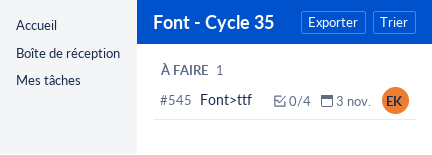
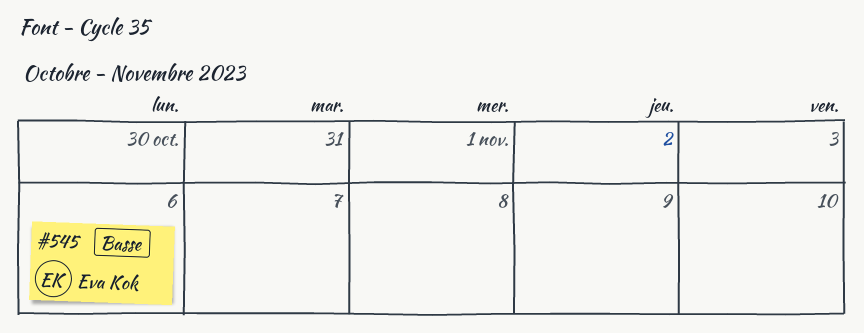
#545, due: Nov 3 -> Nov 6

